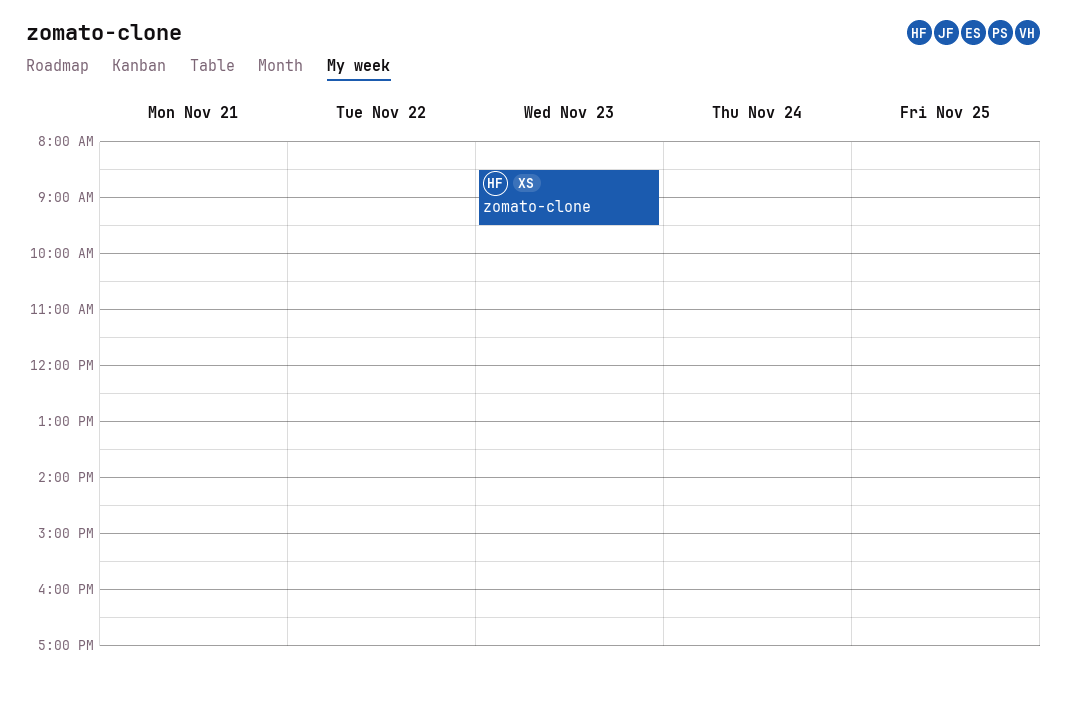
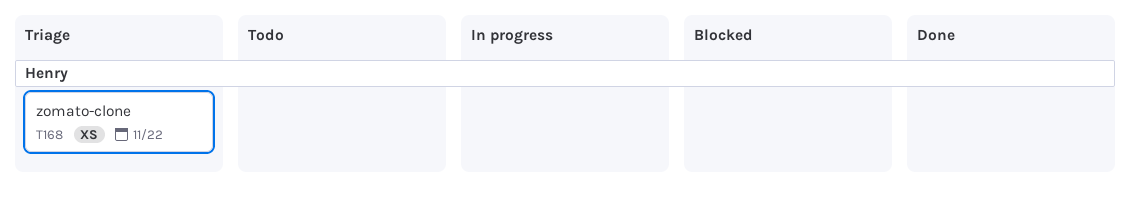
zomato-clone, day: Nov 23 -> Nov 22

